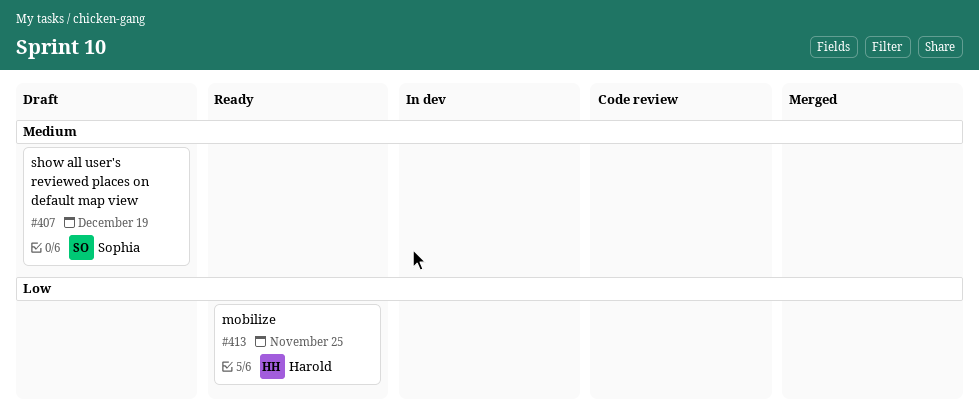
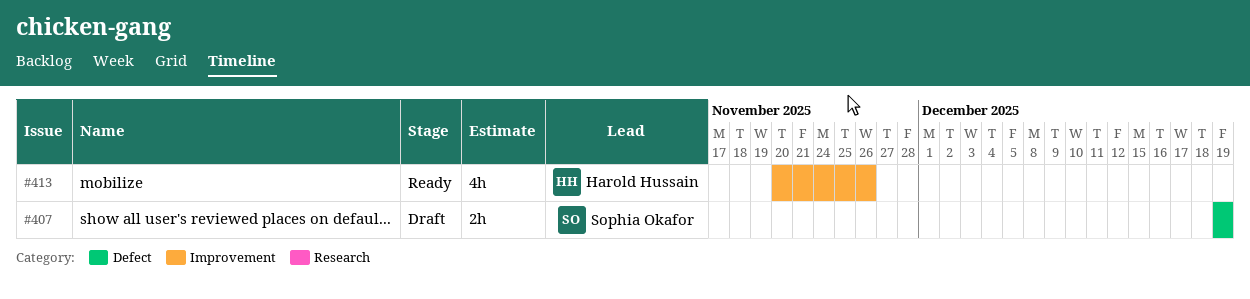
#413, due: Nov 25 -> Nov 26

